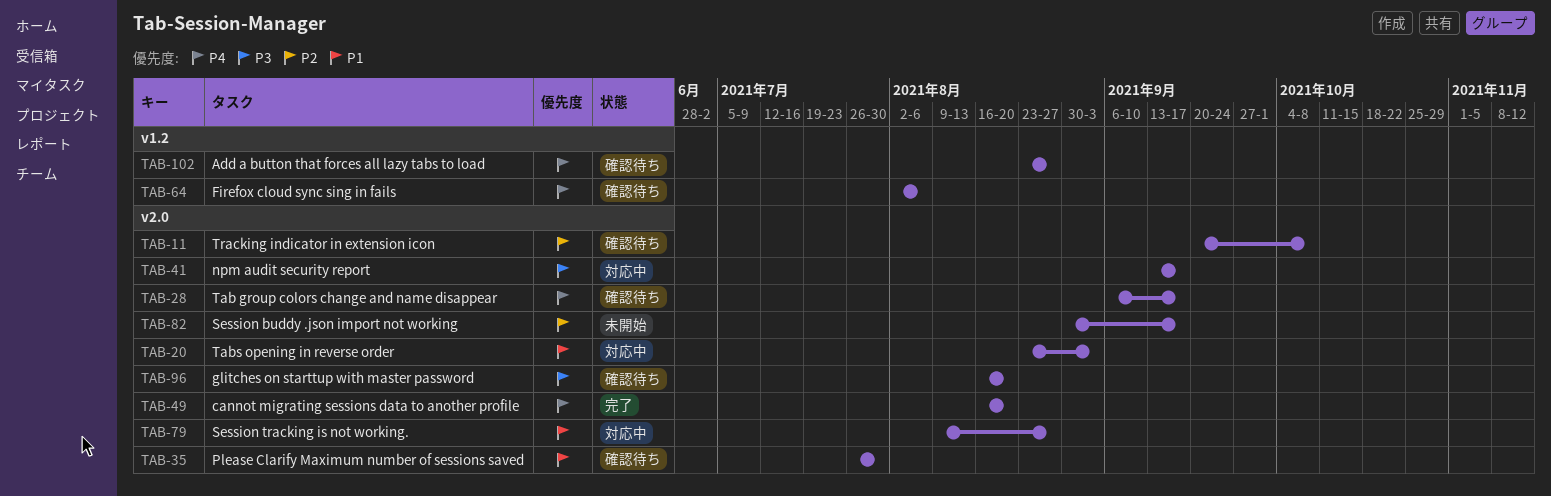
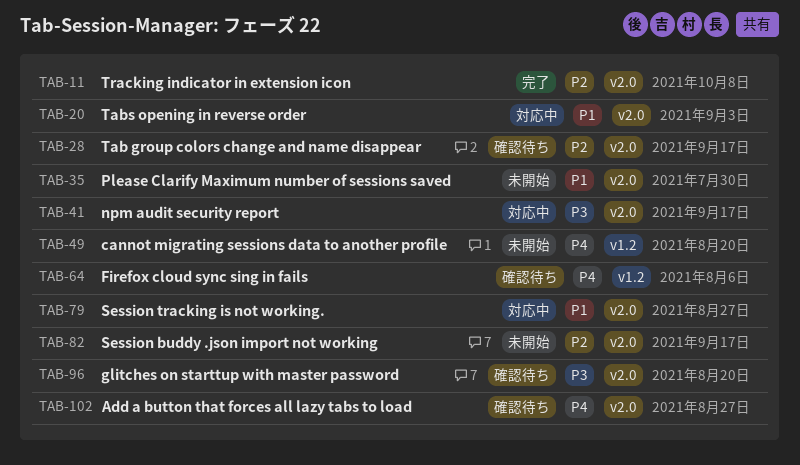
TAB-11, status: 確認待ち -> 完了
TAB-28, priority: P4 -> P2
TAB-35, status: 確認待ち -> 未開始
TAB-49, status: 完了 -> 未開始
TAB-49, label: v2.0 -> v1.2
TAB-102, label: v1.2 -> v2.0

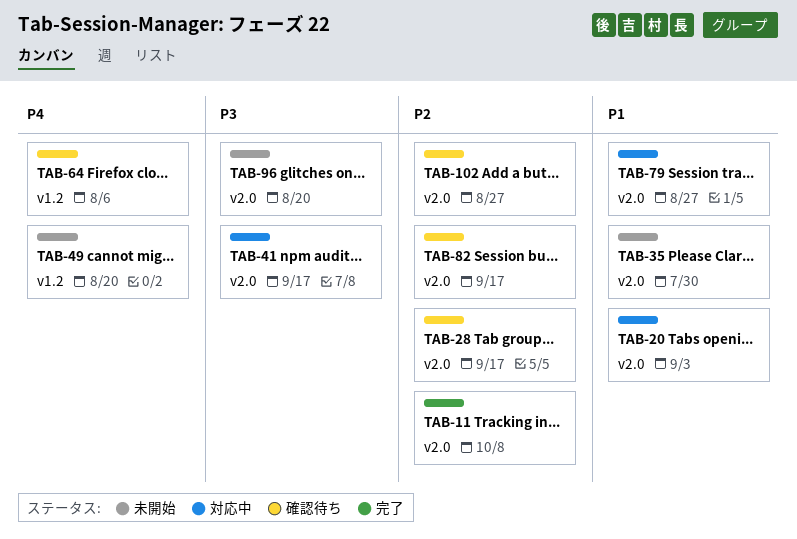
TAB-82, status: 未開始 -> 確認待ち
TAB-96, status: 確認待ち -> 未開始
TAB-102, priority: P4 -> P2

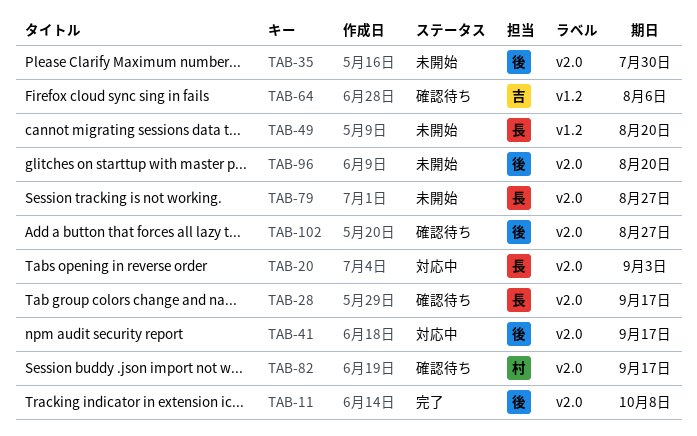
TAB-79, status: 対応中 -> 未開始

